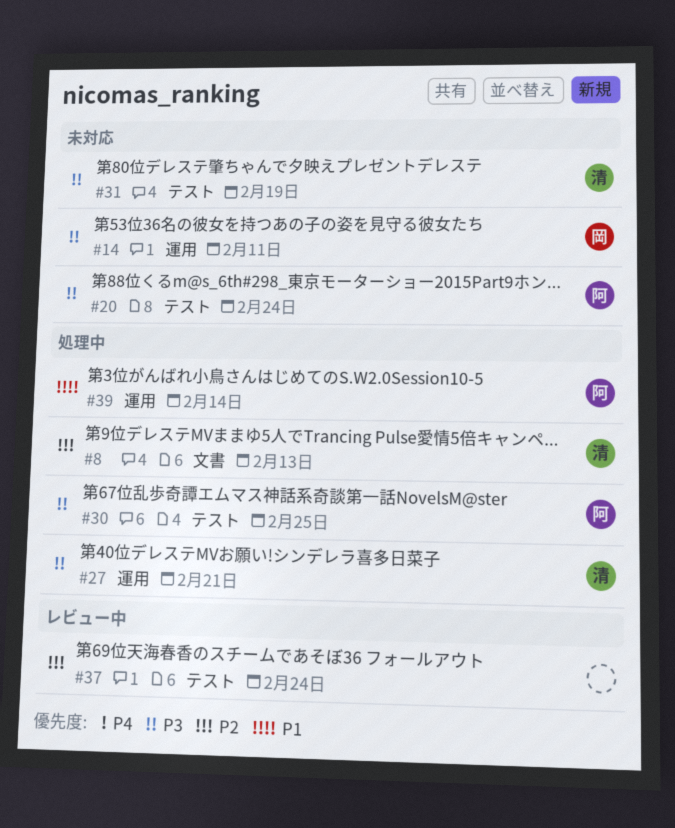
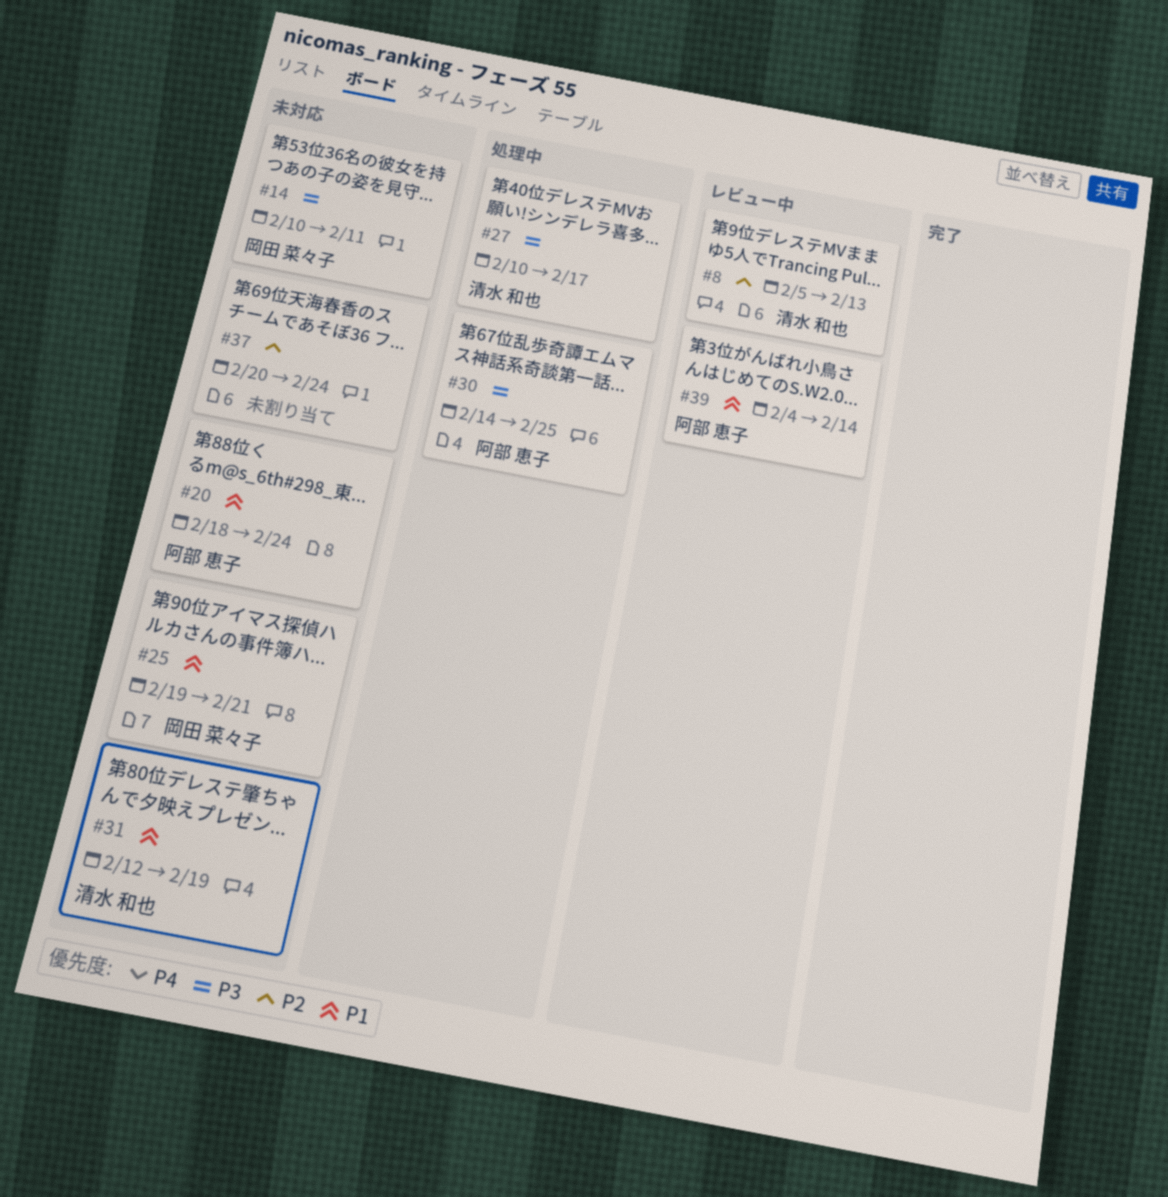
#8, status: 処理中 -> レビュー中
#20, priority: P3 -> P1
#25: none -> present
#27, due: Feb 21 -> Feb 17
#31, priority: P3 -> P1
#37, status: レビュー中 -> 未対応
#39, status: 処理中 -> レビュー中

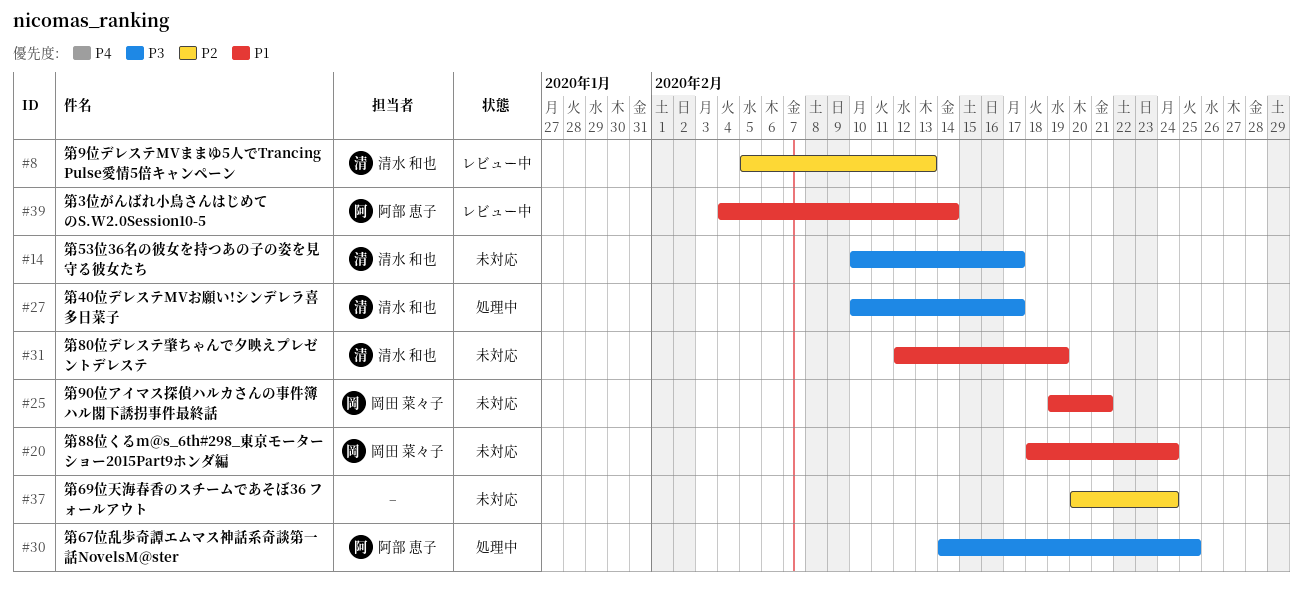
#14, owner: 岡田 菜々子 -> 清水 和也
#14, due: Feb 11 -> Feb 17
#20, owner: 阿部 恵子 -> 岡田 菜々子

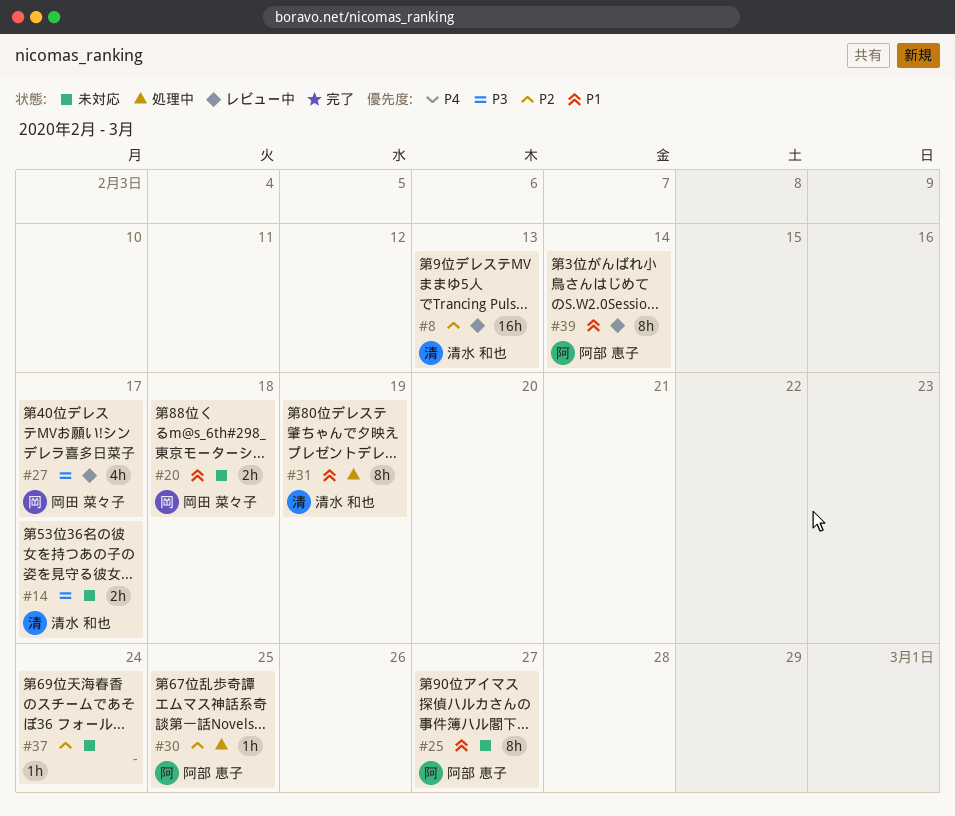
#20, due: Feb 24 -> Feb 18
#25, owner: 岡田 菜々子 -> 阿部 恵子
#25, due: Feb 21 -> Feb 27
#27, status: 処理中 -> レビュー中
#27, owner: 清水 和也 -> 岡田 菜々子
#30, priority: P3 -> P2
#31, status: 未対応 -> 処理中

